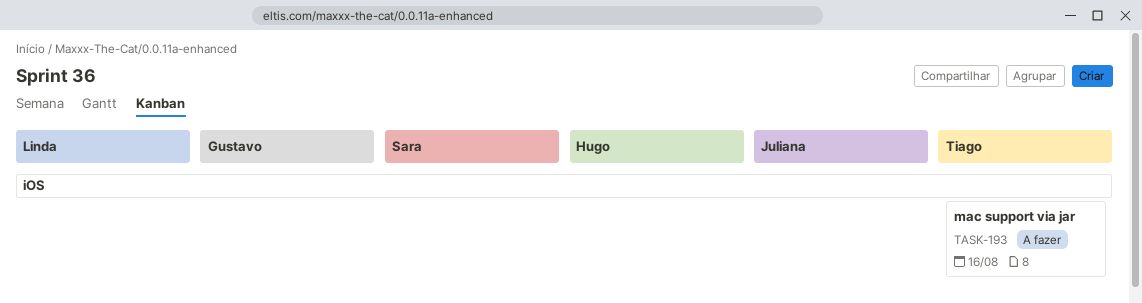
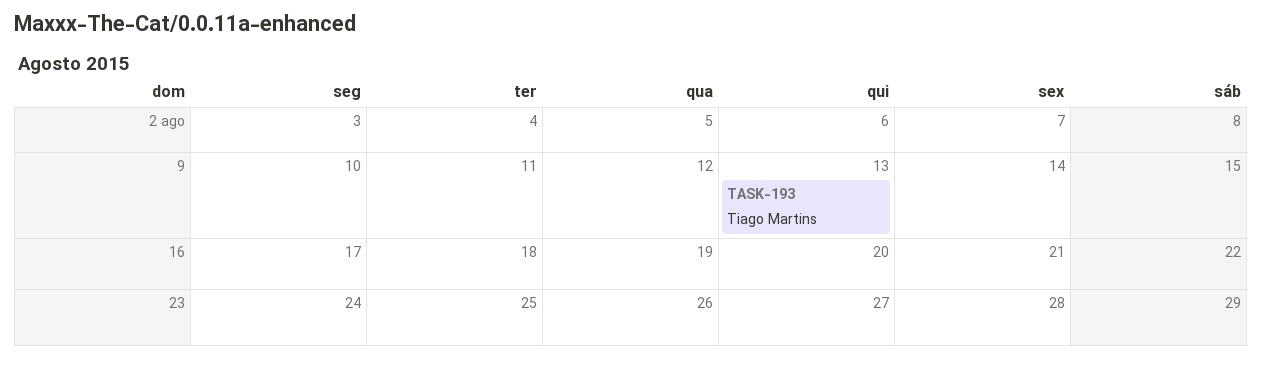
TASK-193, due: Aug 16 -> Aug 13

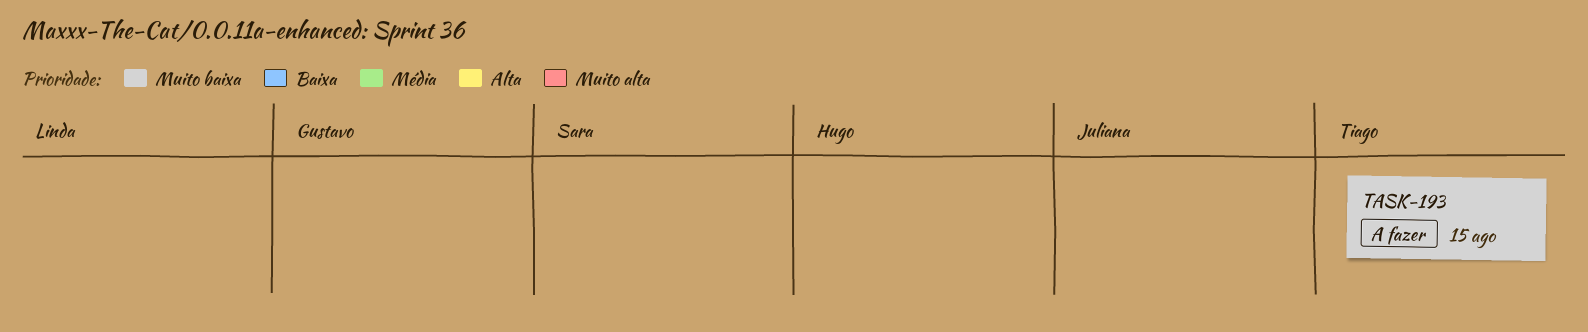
TASK-193, due: Aug 13 -> Aug 15

